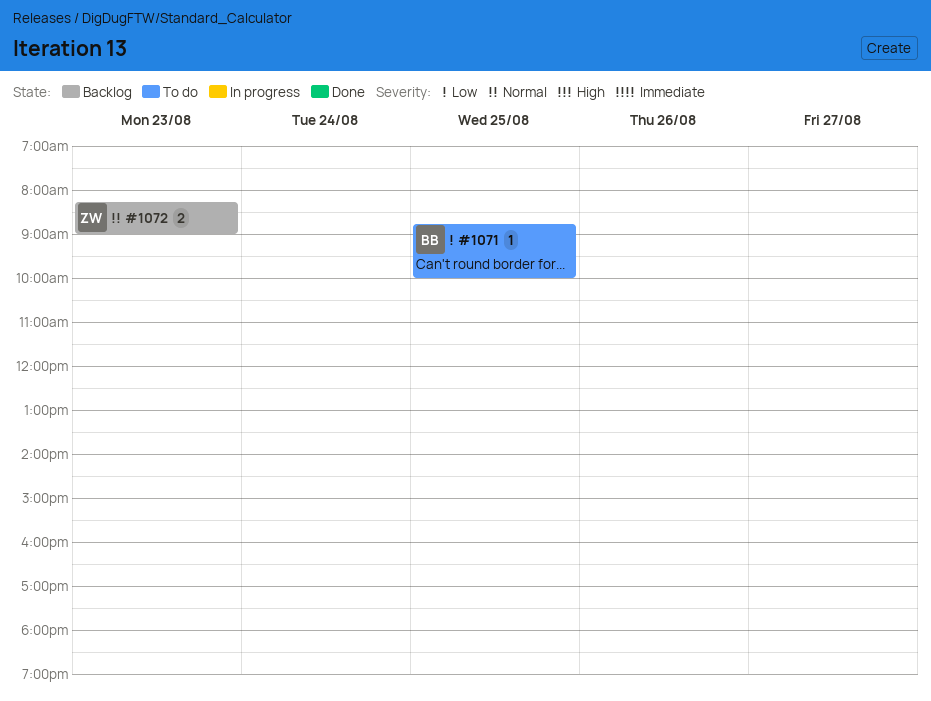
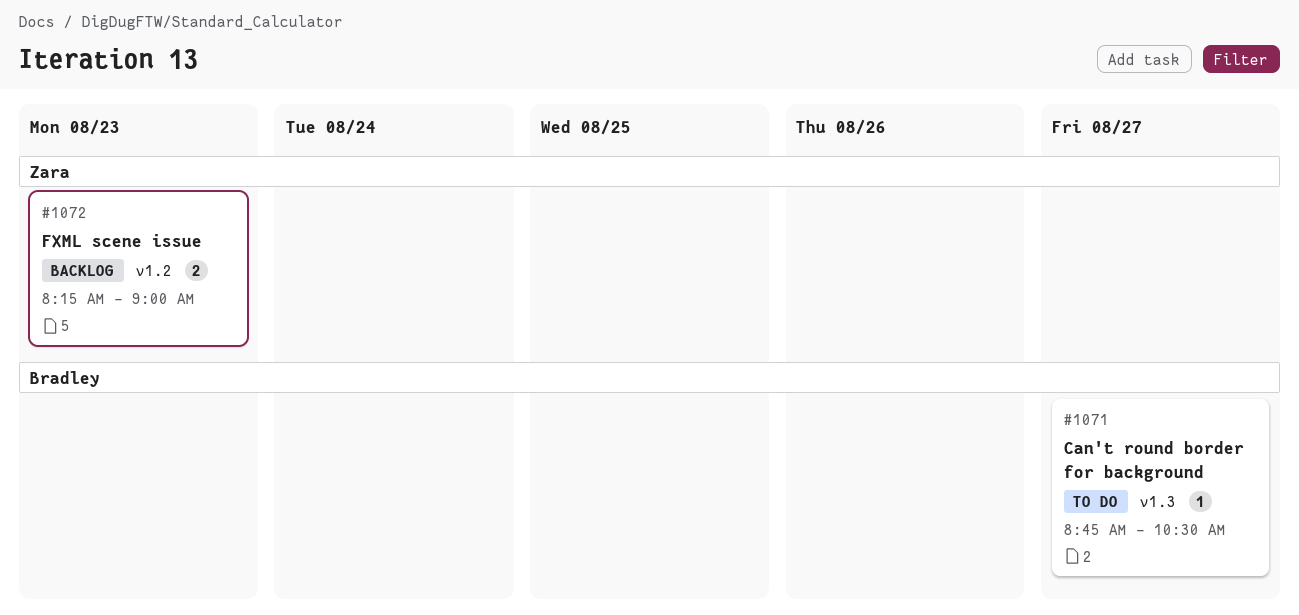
#1071, day: Aug 25 -> Aug 27
#1071, ends: 10:00 -> 10:30

